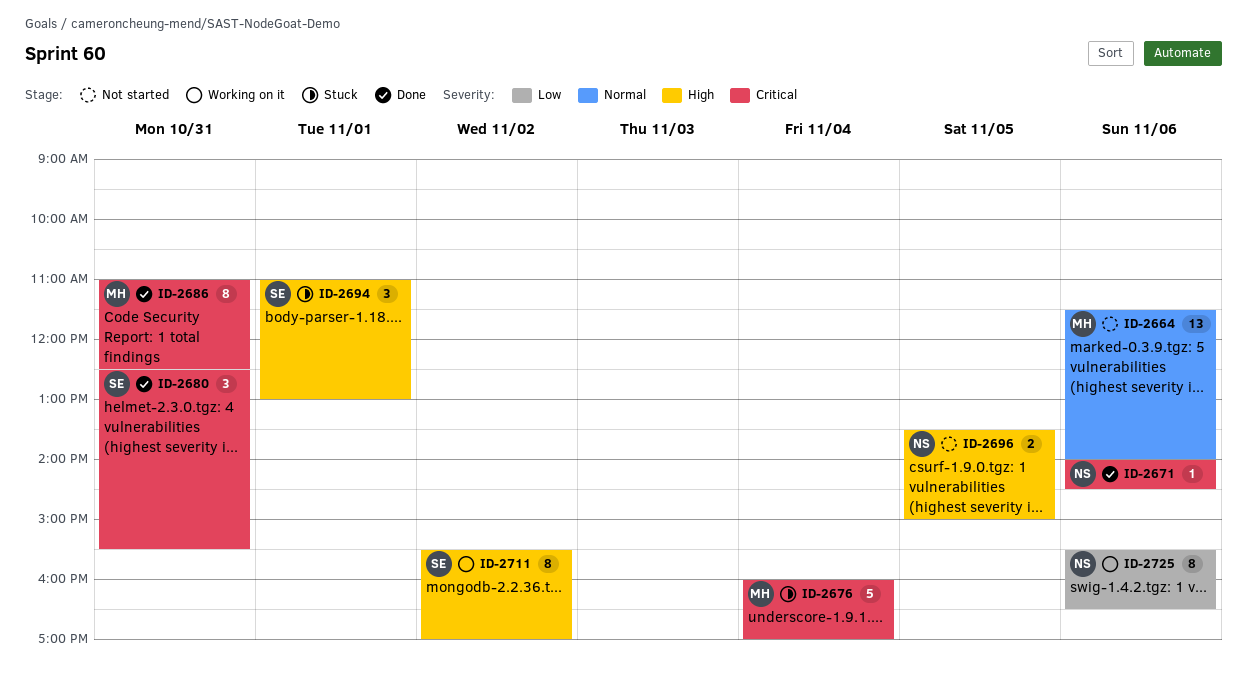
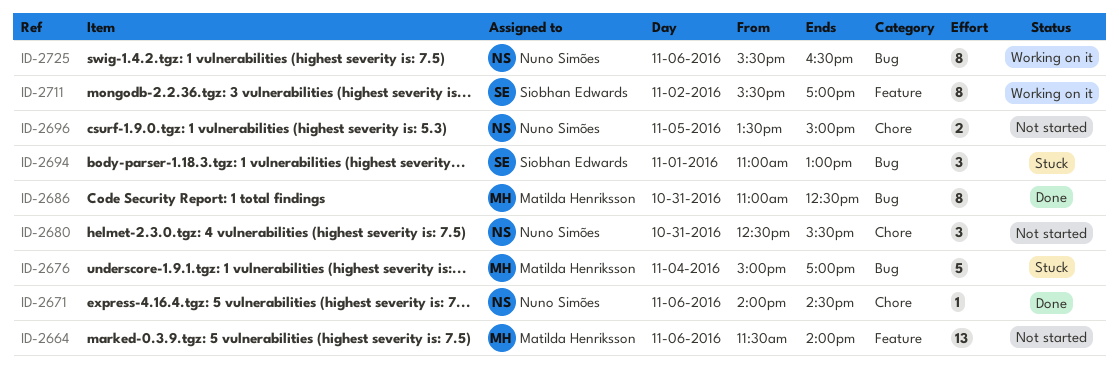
ID-2676, begins: 16:00 -> 15:00
ID-2680, status: Done -> Not started
ID-2680, owner: Siobhan Edwards -> Nuno Simões

